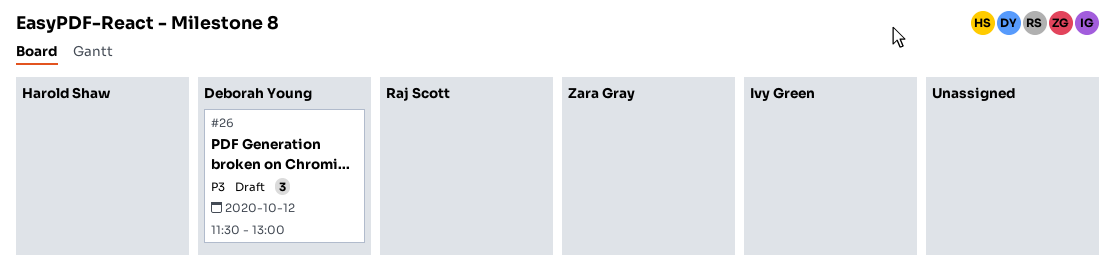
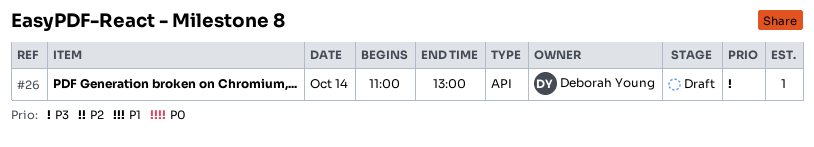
#26, estimate: 3 -> 1
#26, day: Oct 12 -> Oct 14
#26, begins: 11:30 -> 11:00

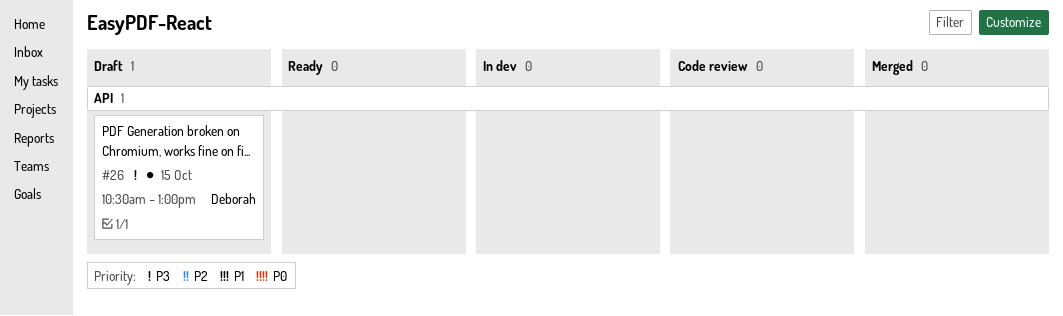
#26, day: Oct 14 -> Oct 15
#26, begins: 11:00 -> 10:30

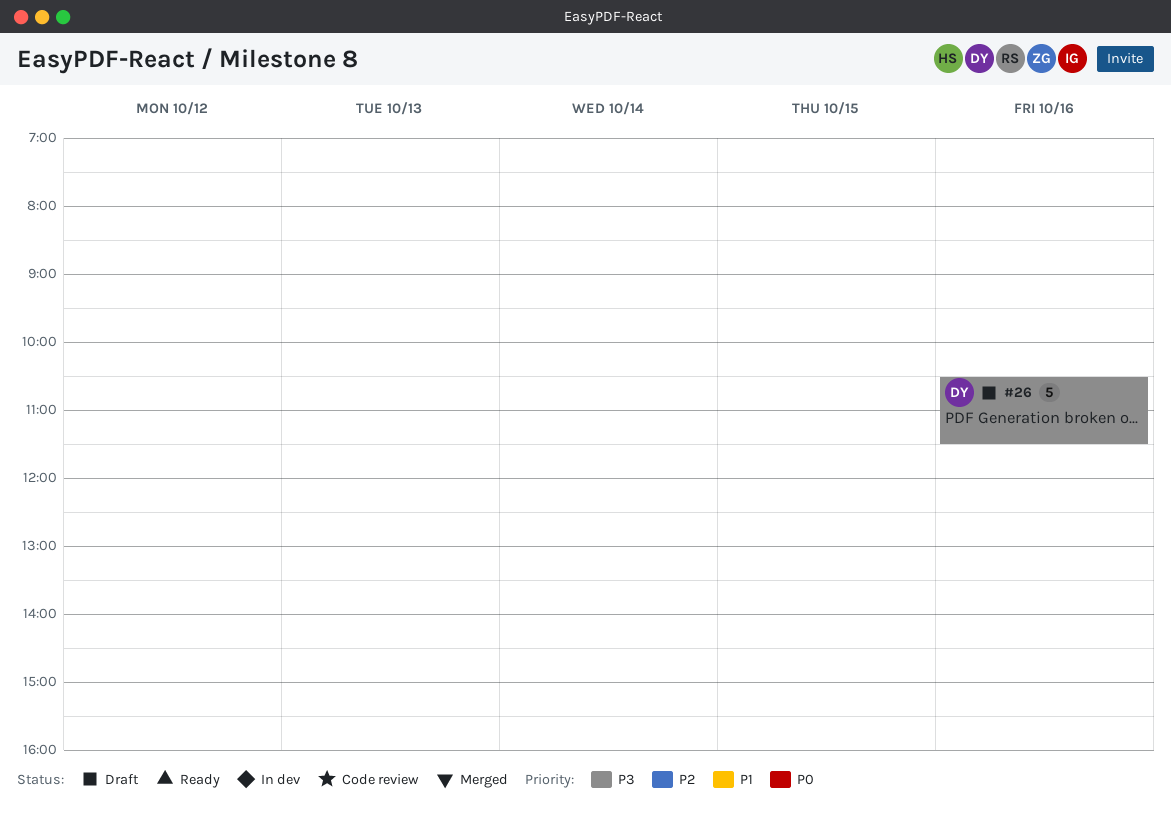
#26, estimate: 1 -> 5
#26, day: Oct 15 -> Oct 16
#26, ends: 13:00 -> 11:30

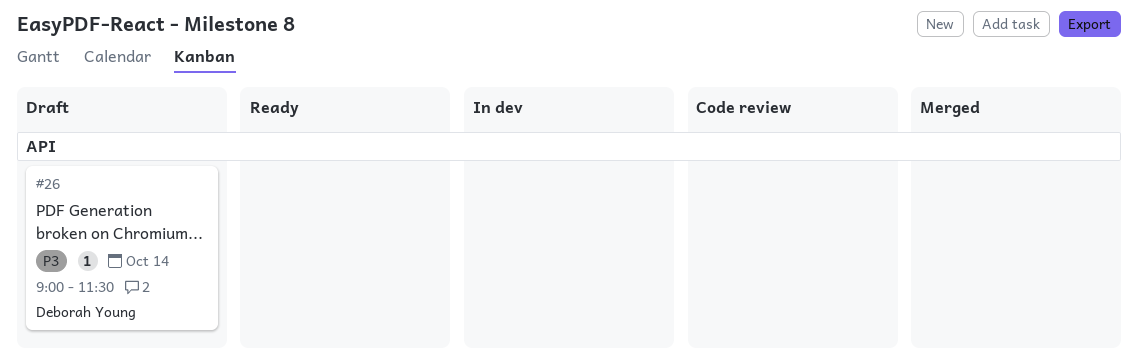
#26, estimate: 5 -> 1
#26, day: Oct 16 -> Oct 14
#26, begins: 10:30 -> 09:00

